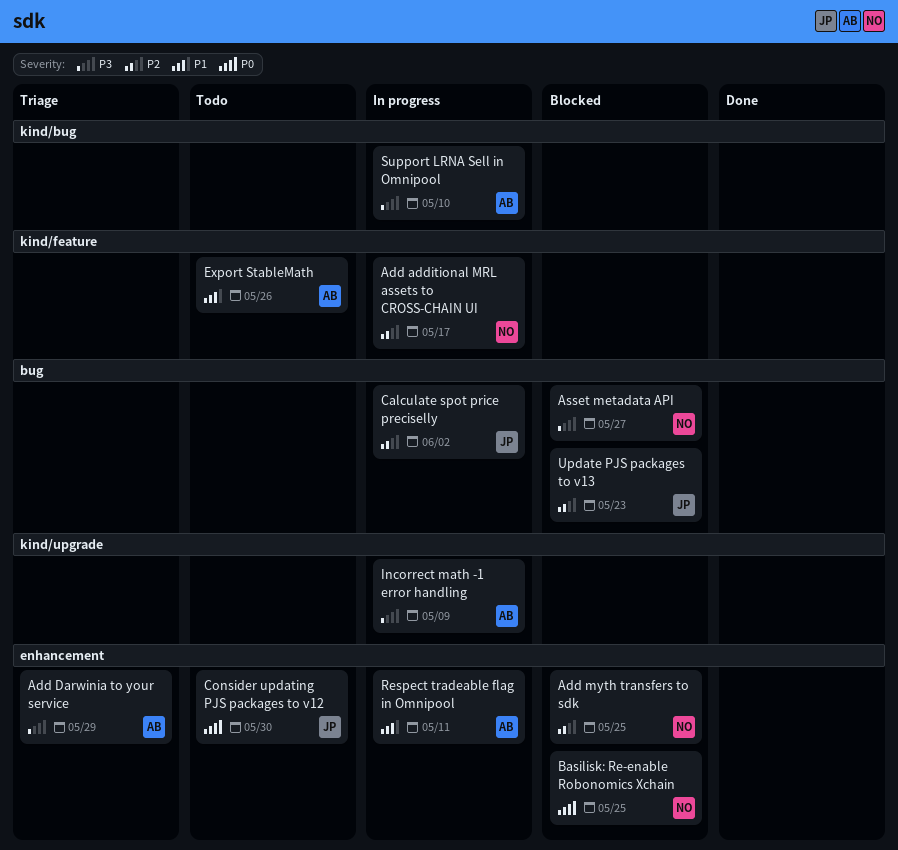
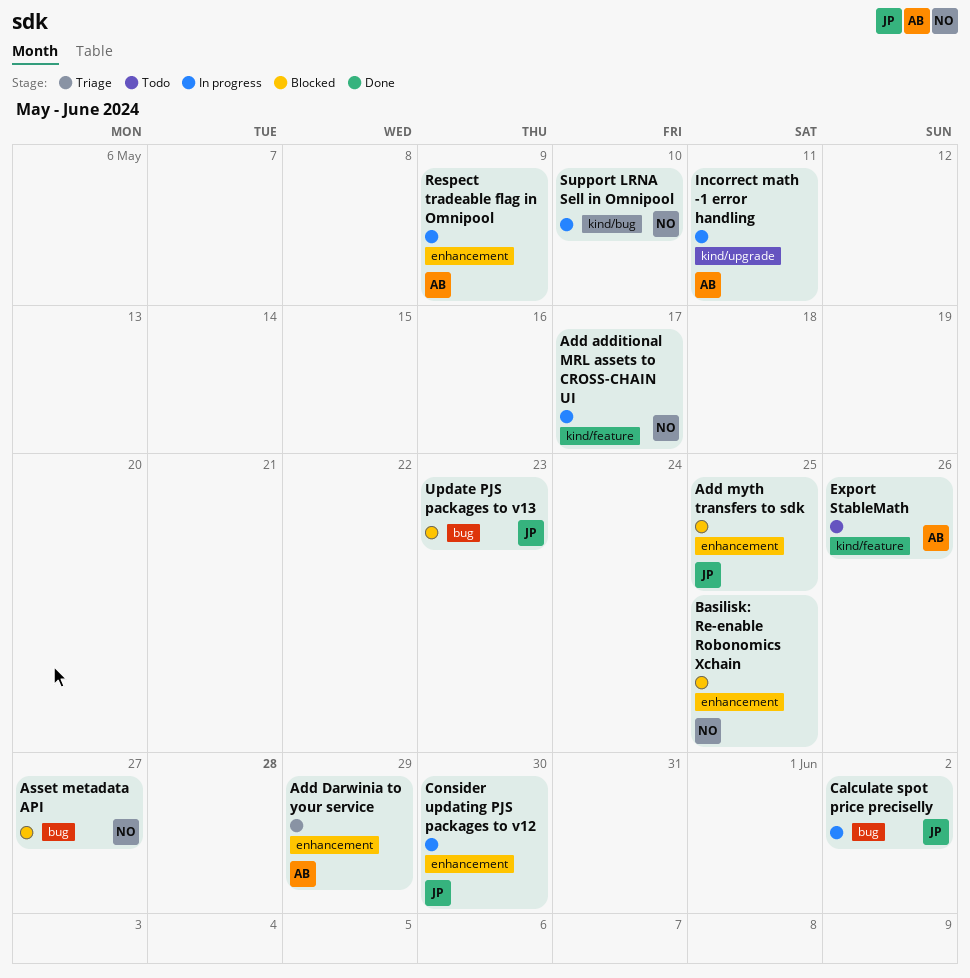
Add myth transfers to sdk, owner: NO -> JP
Consider updating PJS packages to v12, status: Todo -> In progress
Incorrect math -1 error handling, due: May 9 -> May 11
Respect tradeable flag in Omnipool, due: May 11 -> May 9
Support LRNA Sell in Omnipool, owner: AB -> NO

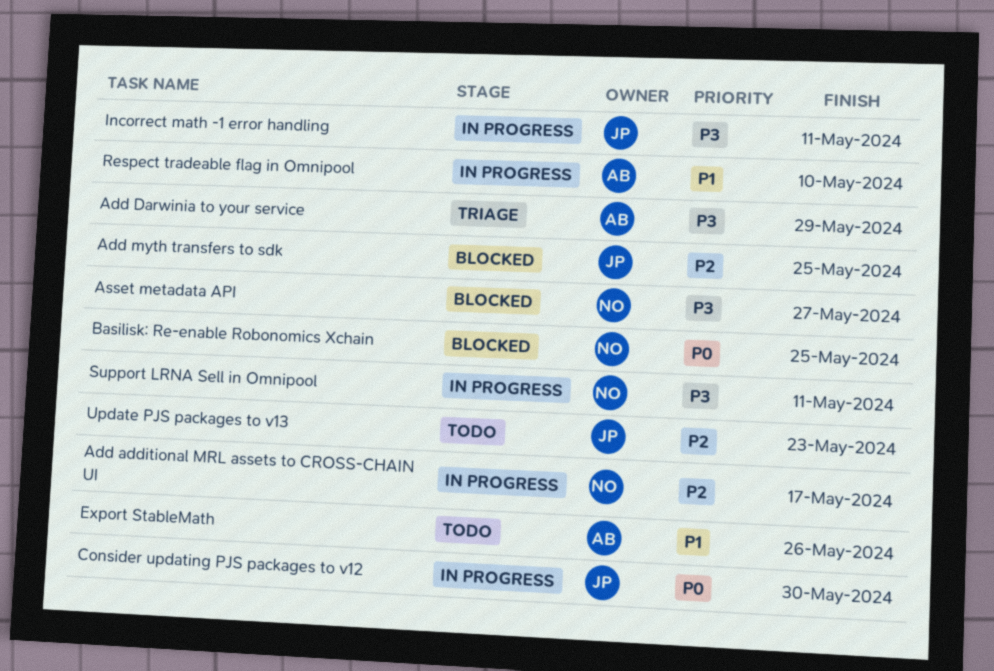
Calculate spot price preciselly: present -> none
Incorrect math -1 error handling, owner: AB -> JP
Respect tradeable flag in Omnipool, due: May 9 -> May 10
Support LRNA Sell in Omnipool, due: May 10 -> May 11
Update PJS packages to v13, status: Blocked -> Todo

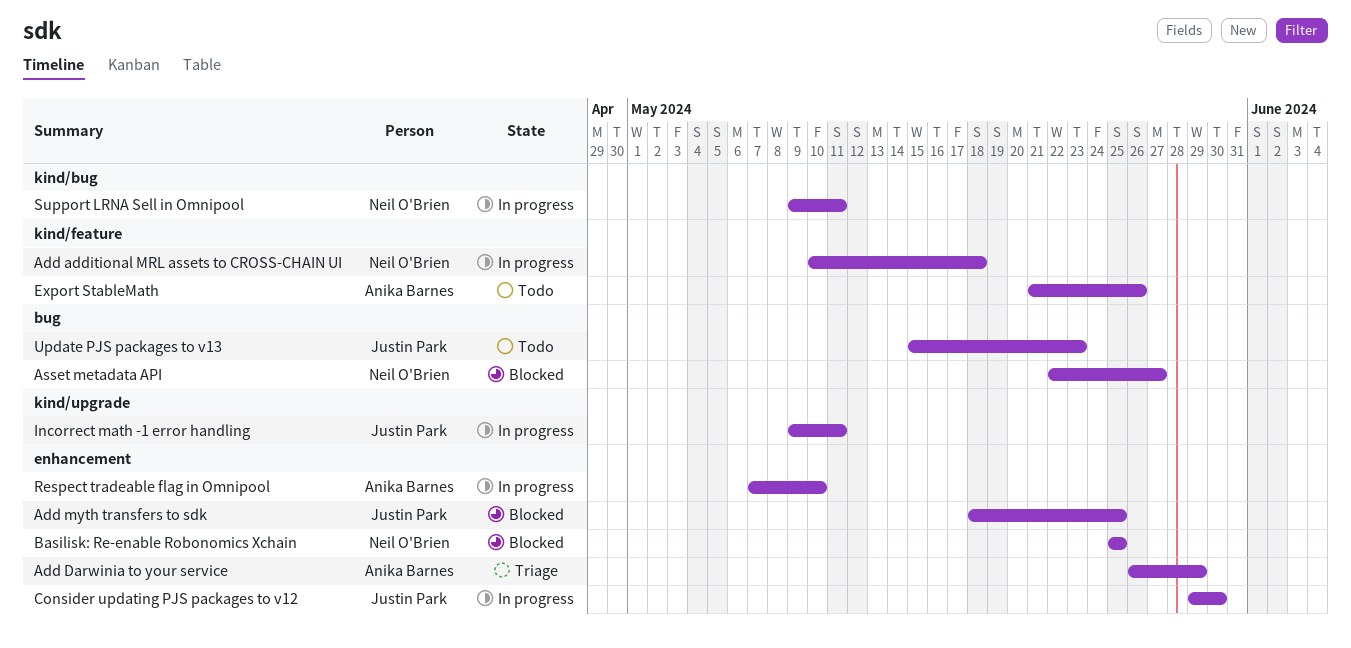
Add additional MRL assets to CROSS-CHAIN UI, due: May 17 -> May 18

